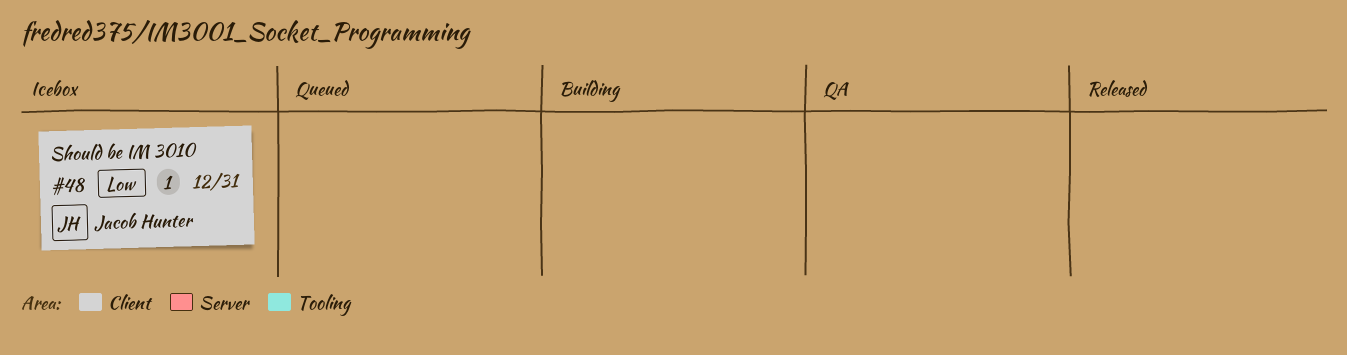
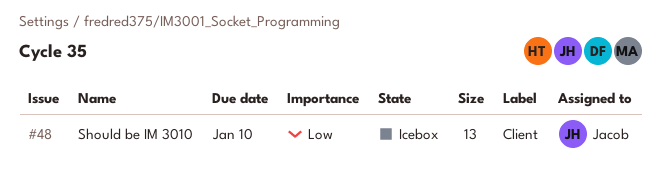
#48, estimate: 1 -> 13
#48, due: Dec 31 -> Jan 10

